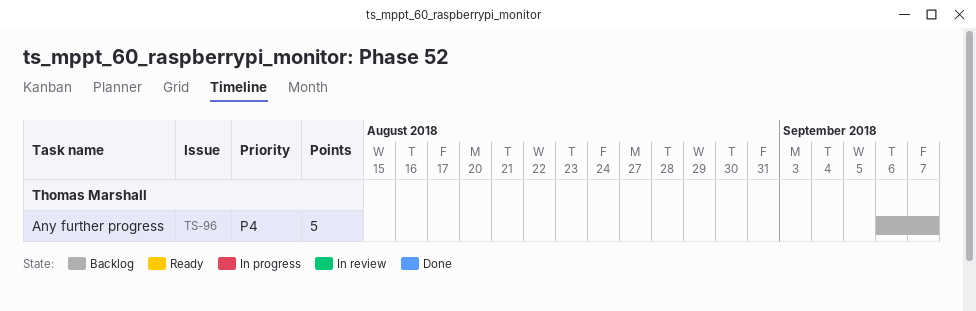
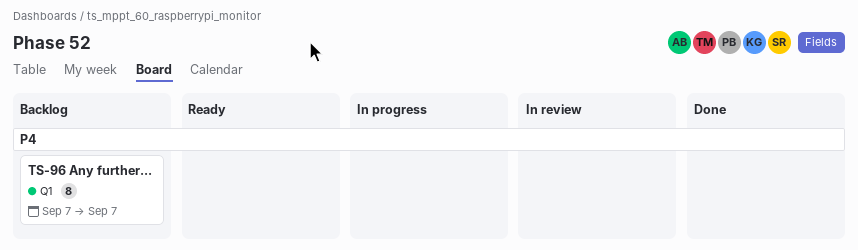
TS-96, estimate: 5 -> 8
TS-96, start: Sep 6 -> Sep 7

